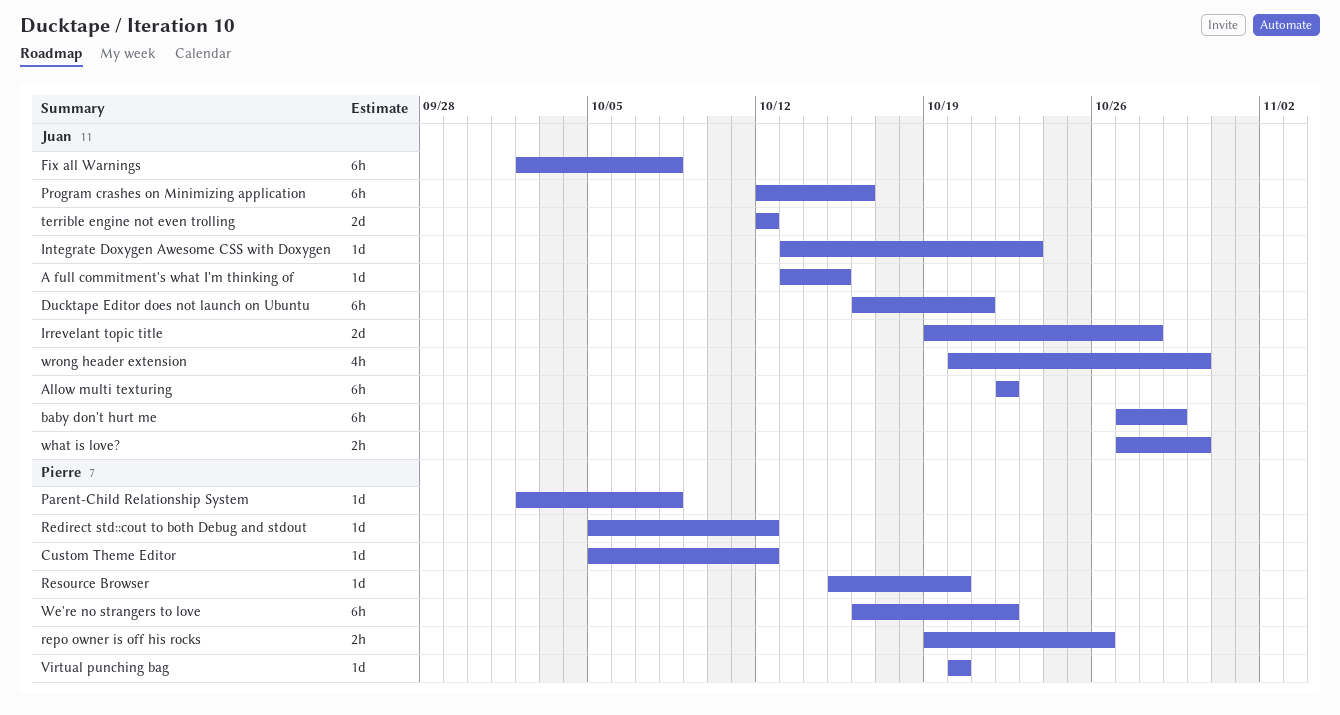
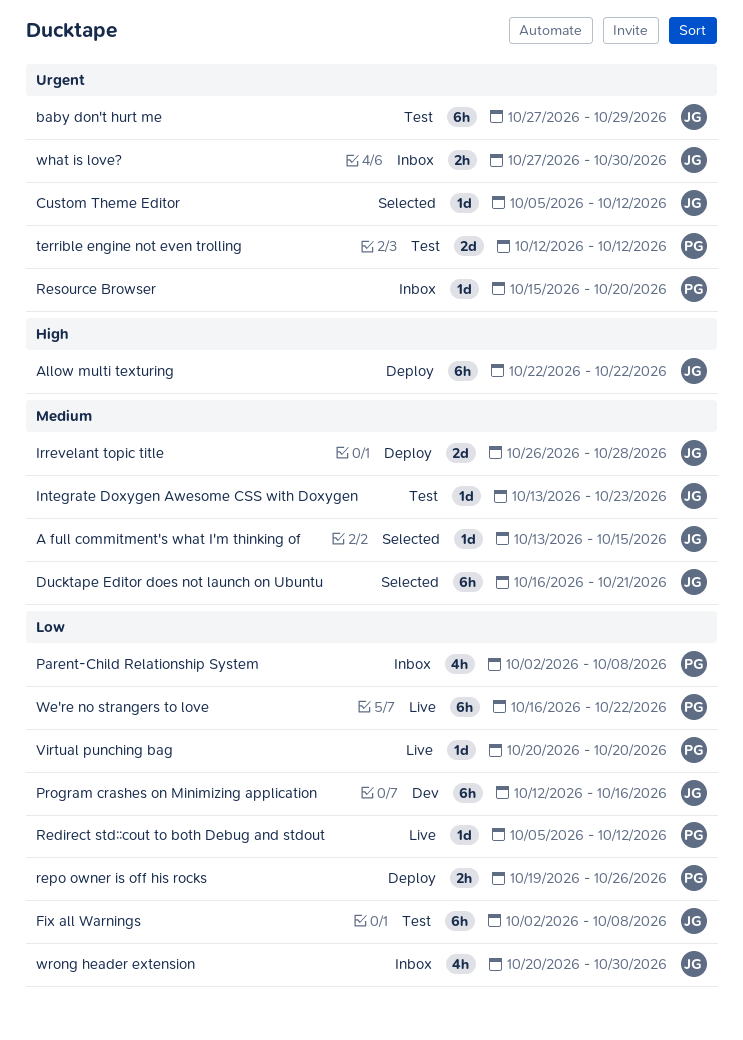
Custom Theme Editor, owner: Pierre -> Juan
Irrevelant topic title, start: Oct 19 -> Oct 26
Parent-Child Relationship System, estimate: 1d -> 4h
terrible engine not even trolling, owner: Juan -> Pierre

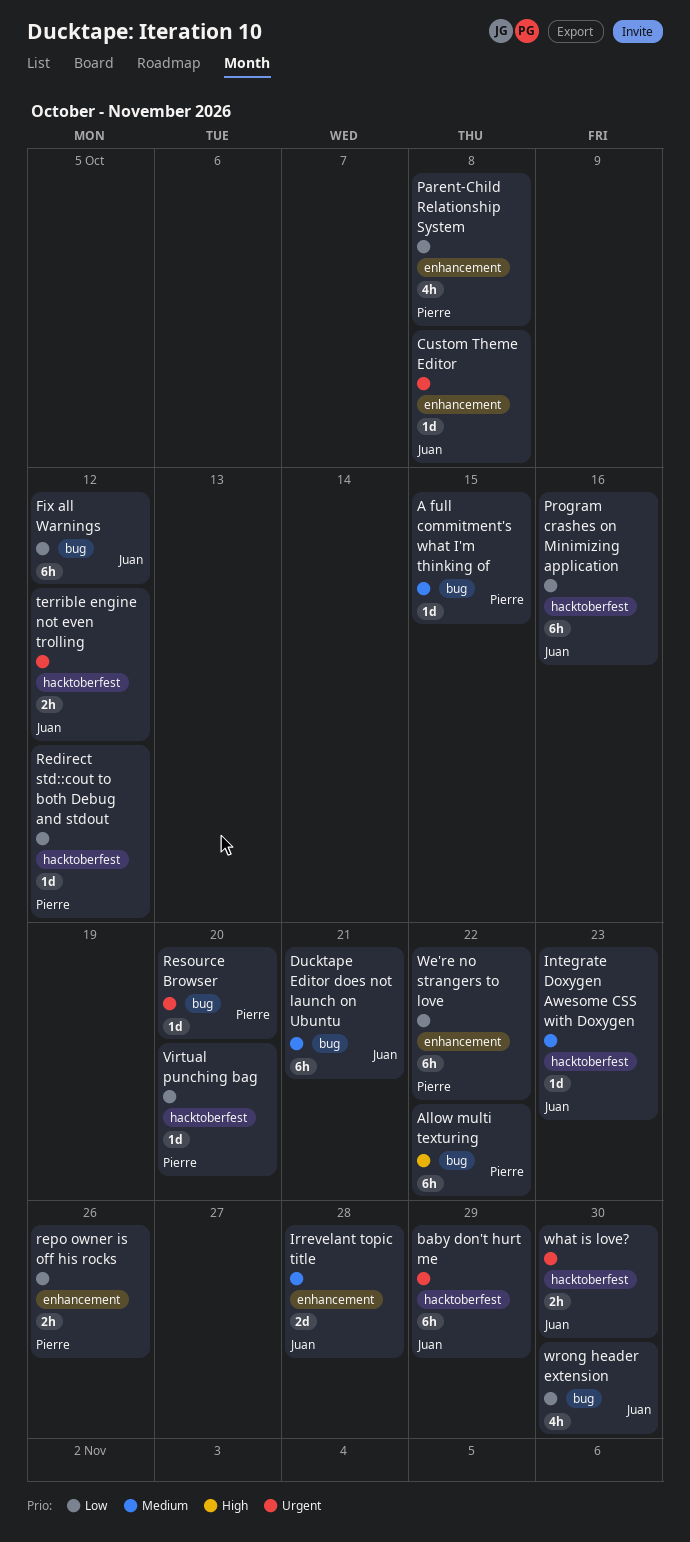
A full commitment's what I'm thinking of, owner: Juan -> Pierre
Allow multi texturing, owner: Juan -> Pierre
Custom Theme Editor, due: Oct 12 -> Oct 8
Fix all Warnings, due: Oct 8 -> Oct 12
terrible engine not even trolling, owner: Pierre -> Juan
terrible engine not even trolling, estimate: 2d -> 2h

